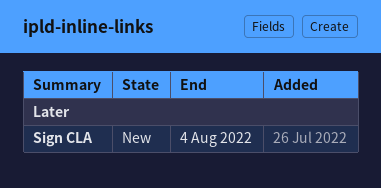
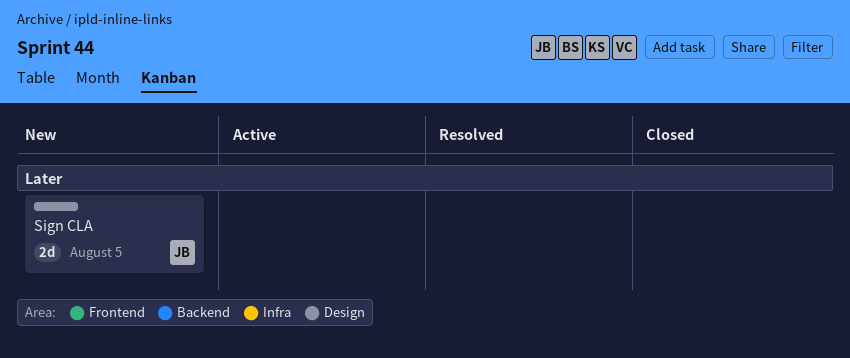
Sign CLA, due: Aug 4 -> Aug 5

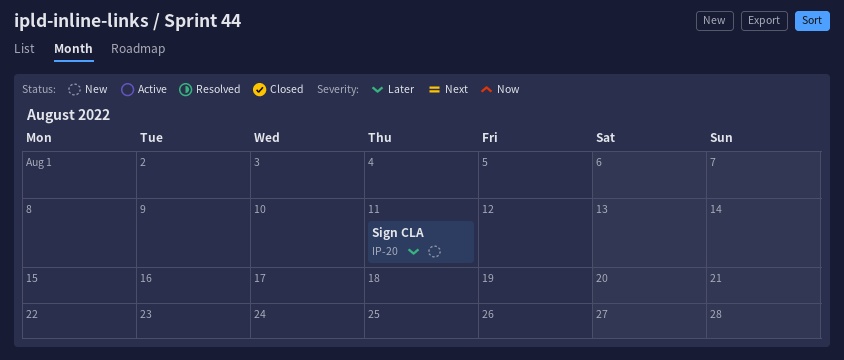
Sign CLA, due: Aug 5 -> Aug 11

